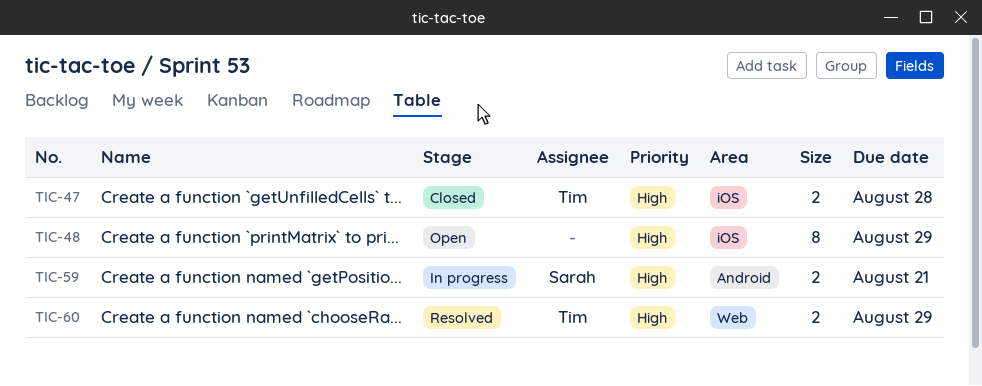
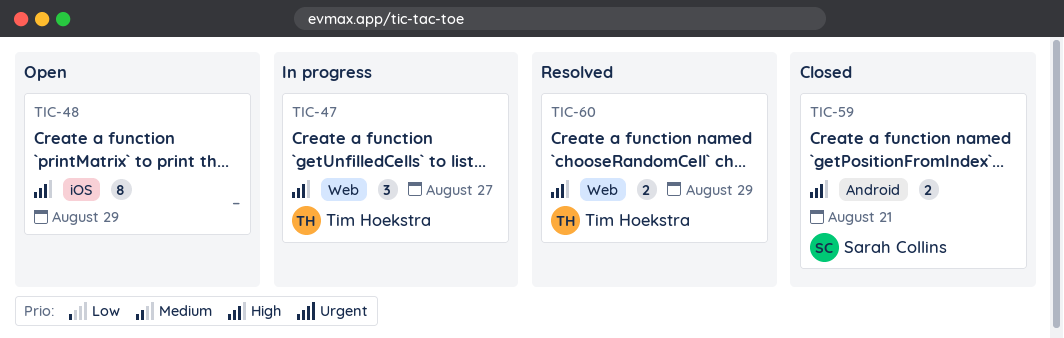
TIC-47, status: Closed -> In progress
TIC-47, label: iOS -> Web
TIC-47, estimate: 2 -> 3
TIC-47, due: Aug 28 -> Aug 27
TIC-59, status: In progress -> Closed

